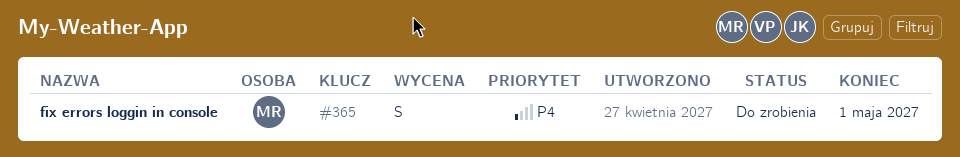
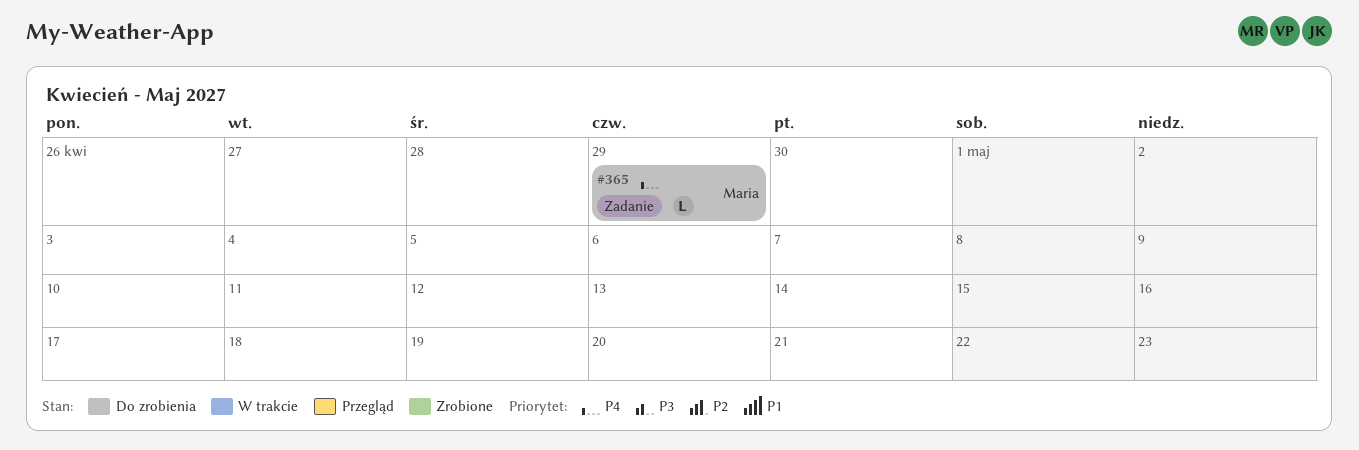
#365, estimate: S -> L
#365, due: May 1 -> Apr 29

